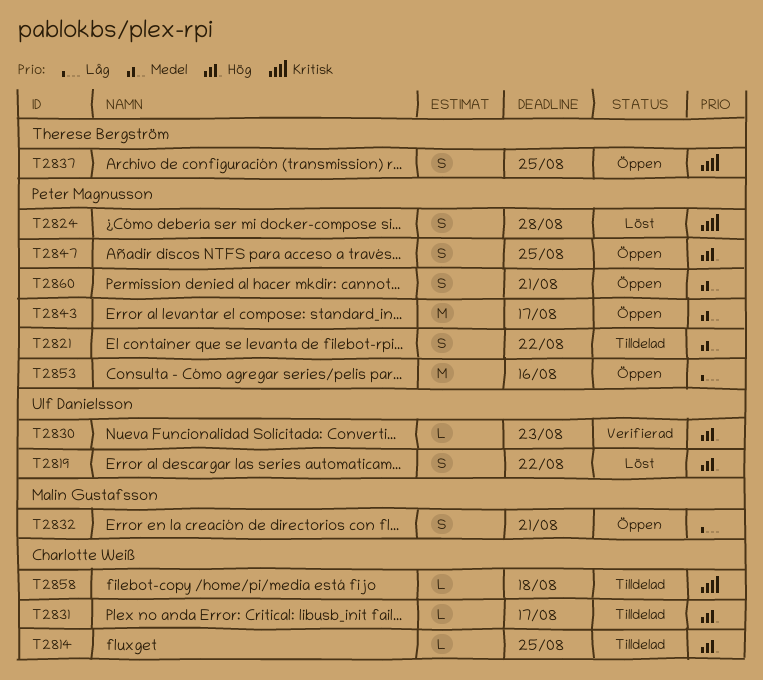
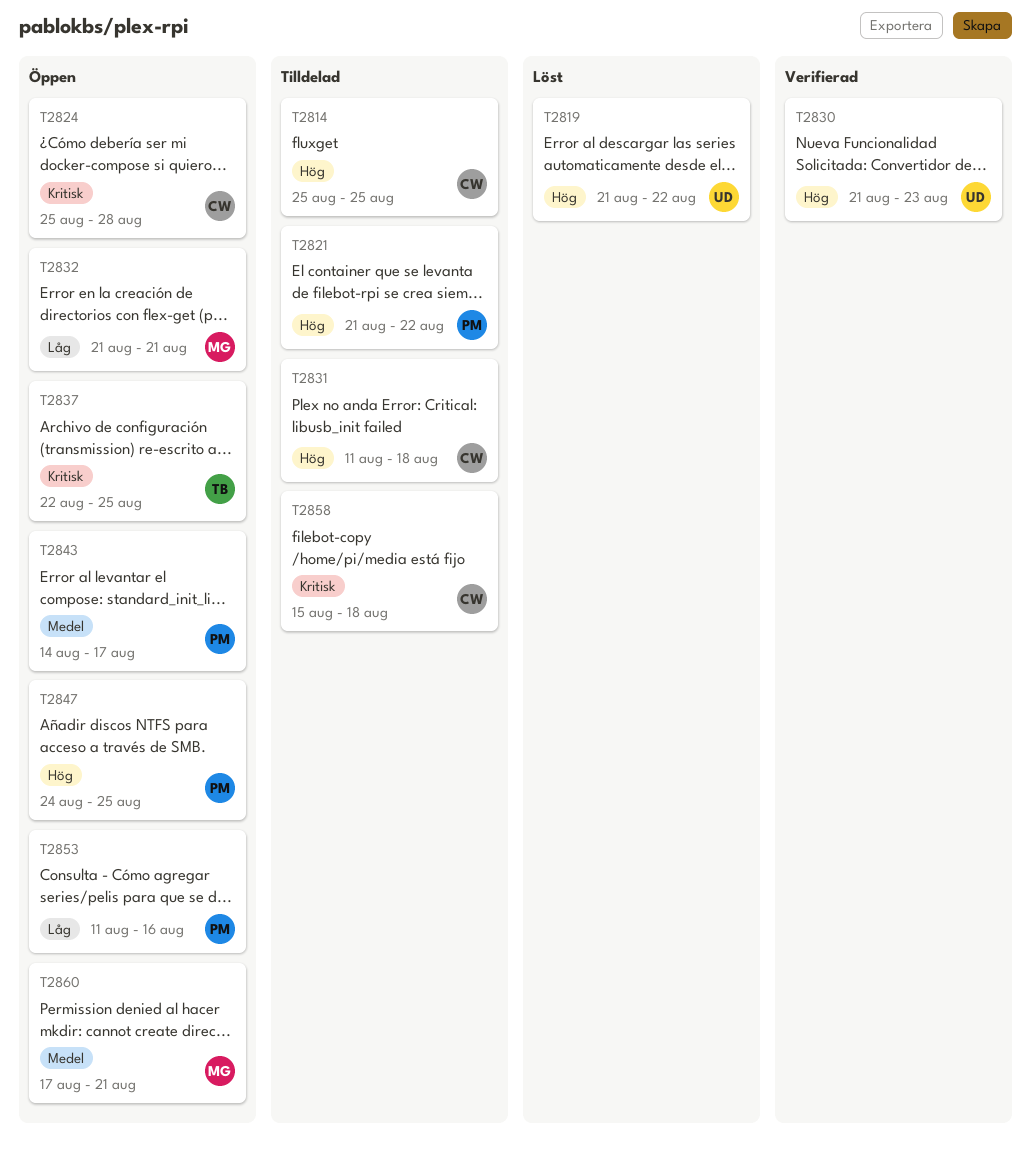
T2821, priority: Medel -> Hög
T2824, status: Löst -> Öppen
T2824, owner: Peter Magnusson -> Charlotte Weiß
T2831, due: Aug 17 -> Aug 18
T2860, owner: Peter Magnusson -> Malin Gustafsson

